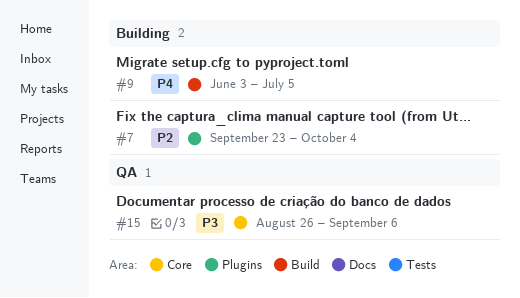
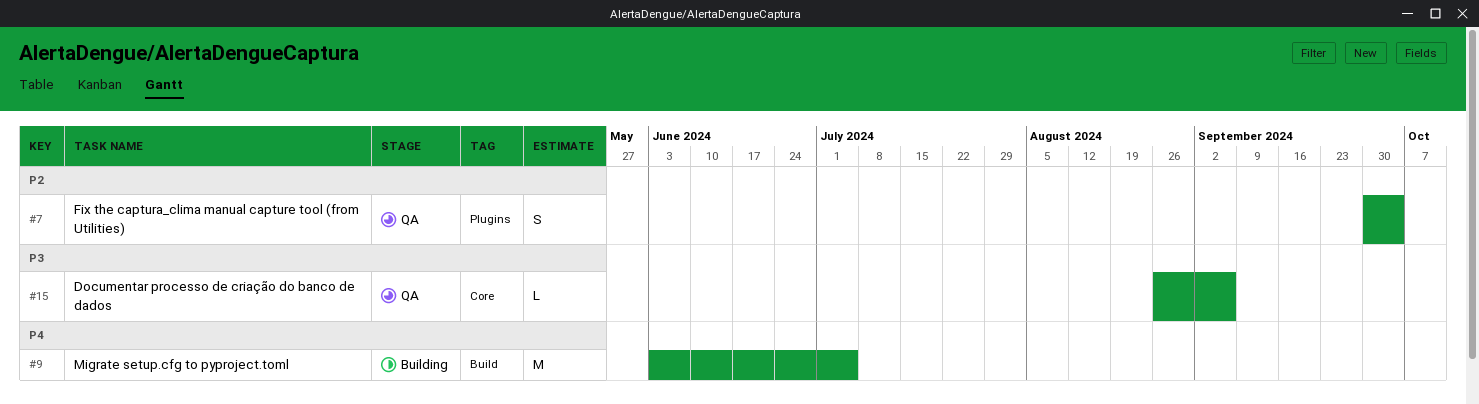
#7, status: Building -> QA
#7, start: Sep 23 -> Sep 30

